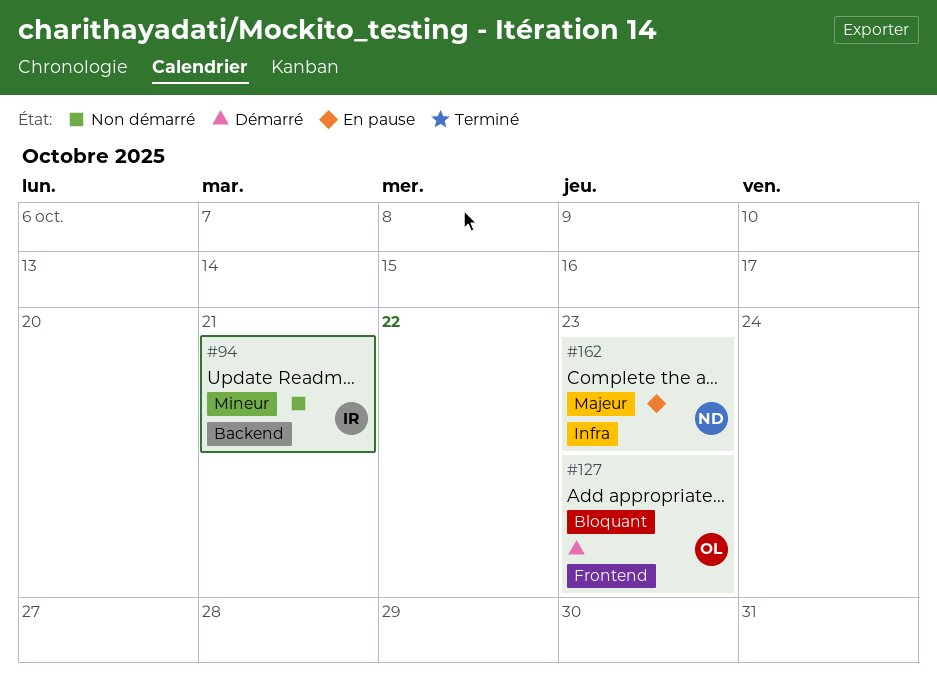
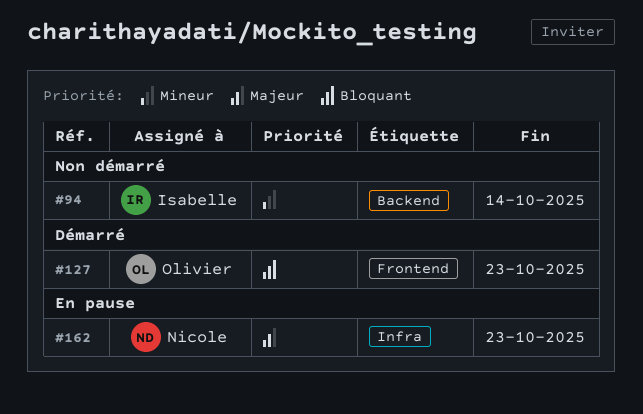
#94, due: Oct 21 -> Oct 14

